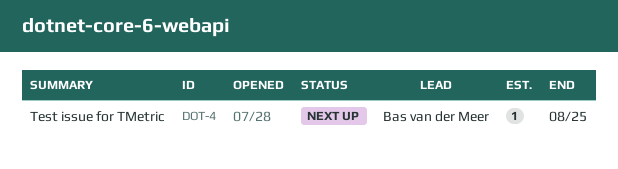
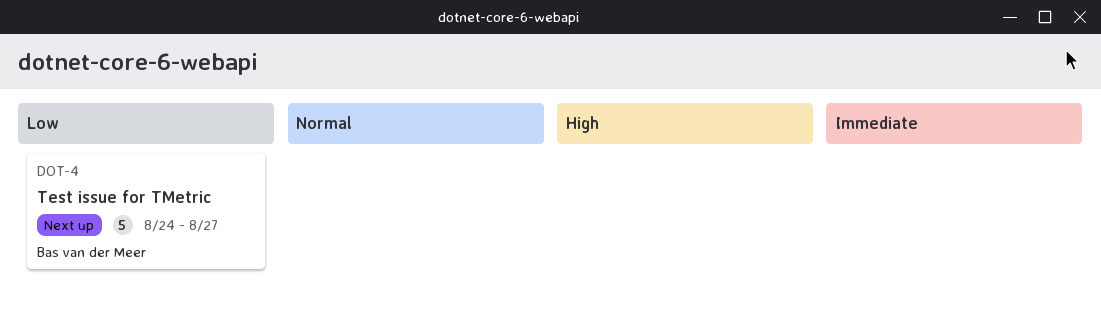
DOT-4, estimate: 1 -> 5
DOT-4, due: Aug 25 -> Aug 27

